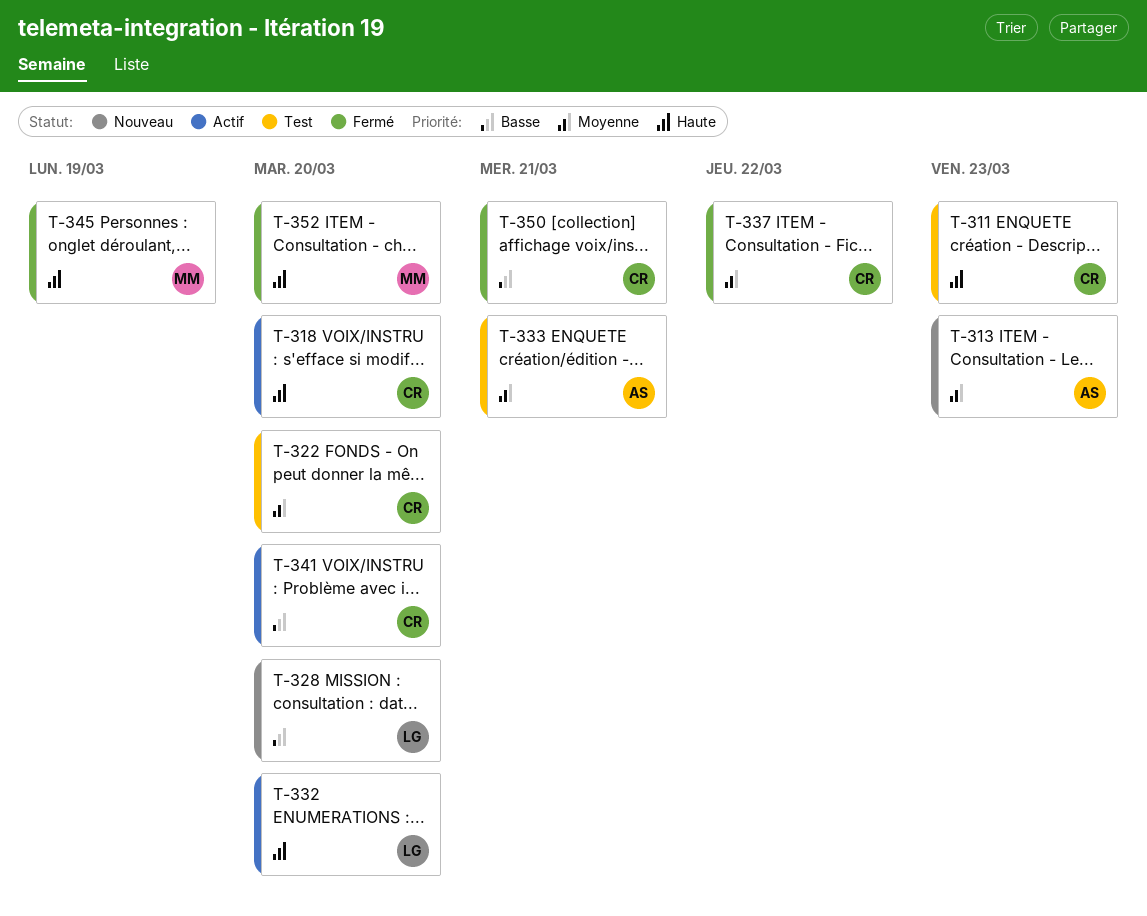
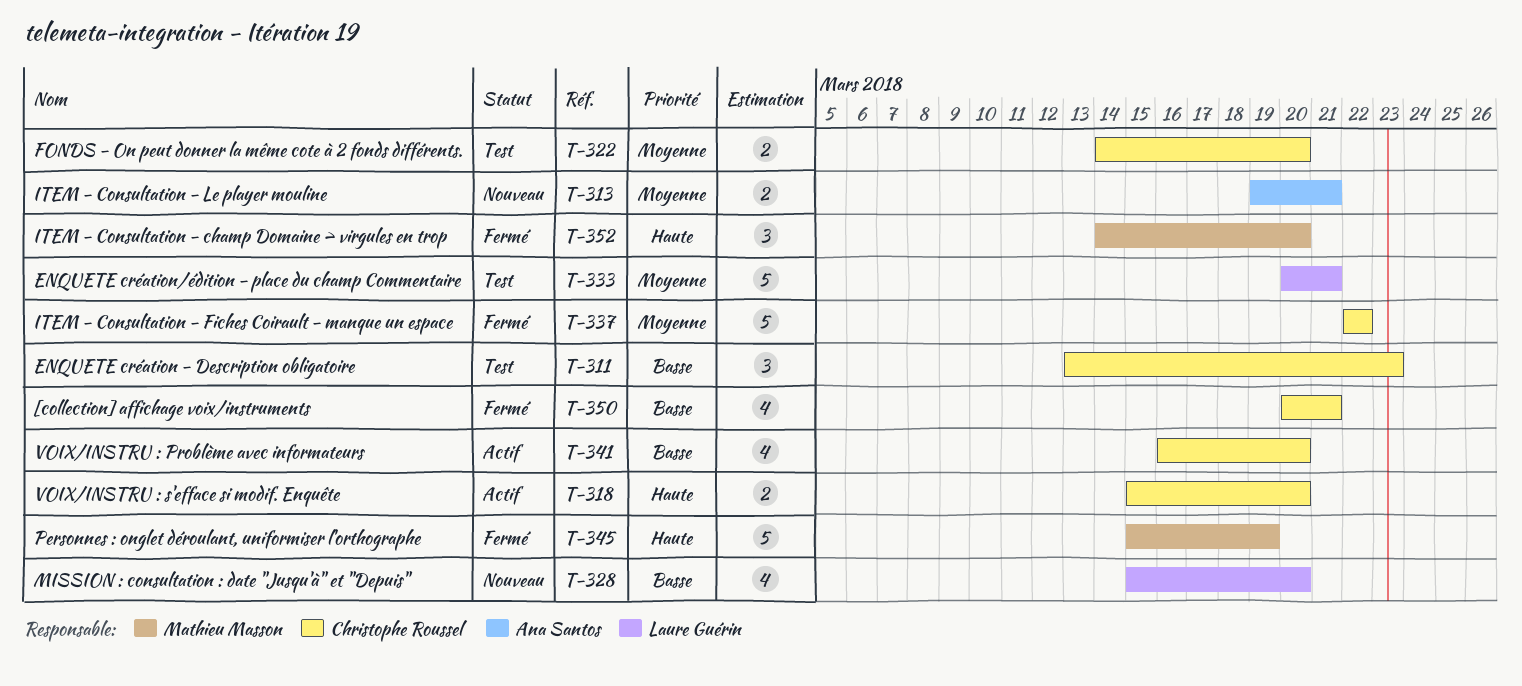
T-311, priority: Haute -> Basse
T-313, due: Mar 23 -> Mar 21
T-332: present -> none
T-333, owner: Ana Santos -> Laure Guérin

